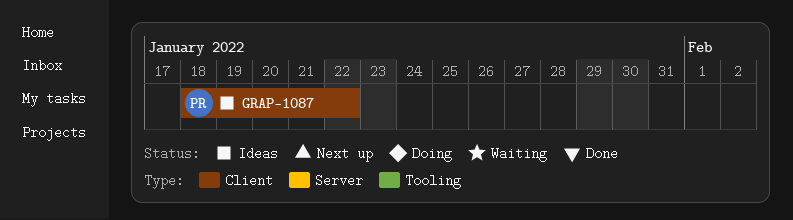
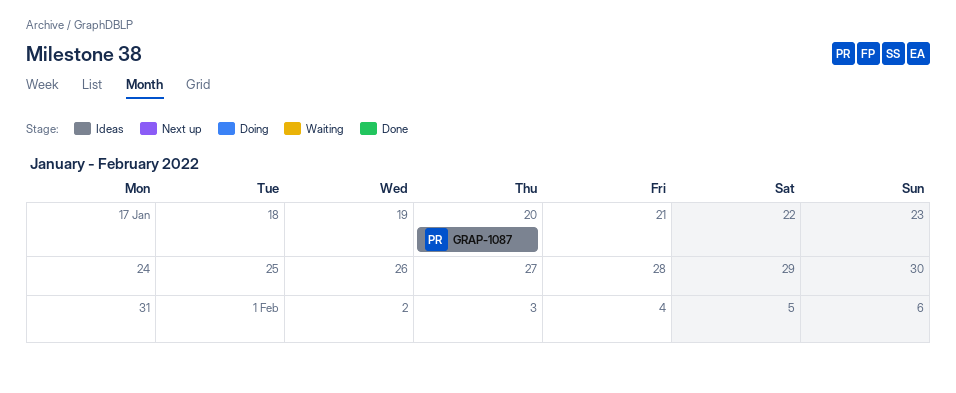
GRAP-1087, start: Jan 18 -> Jan 20
GRAP-1087, due: Jan 22 -> Jan 20

